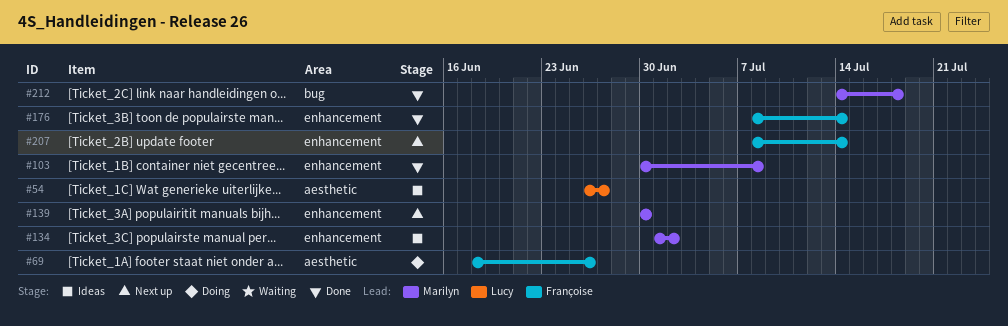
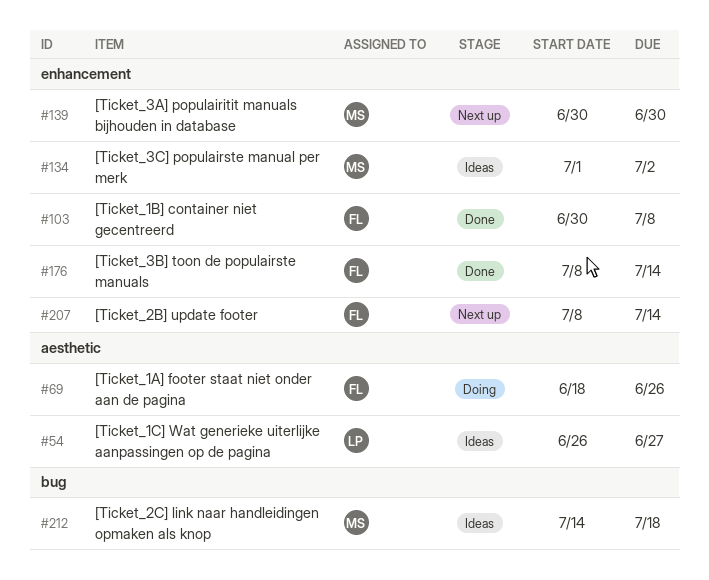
#103, owner: Marilyn -> Françoise
#212, status: Done -> Ideas

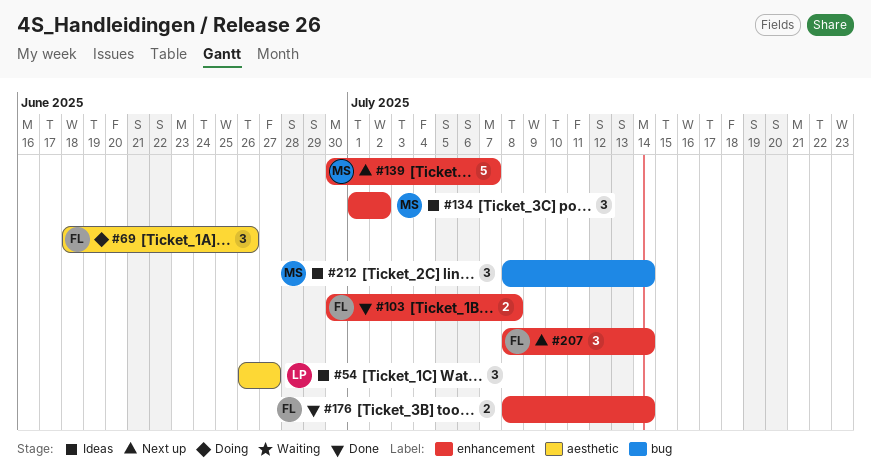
#139, due: Jun 30 -> Jul 7
#212, start: Jul 14 -> Jul 8
#212, due: Jul 18 -> Jul 14

